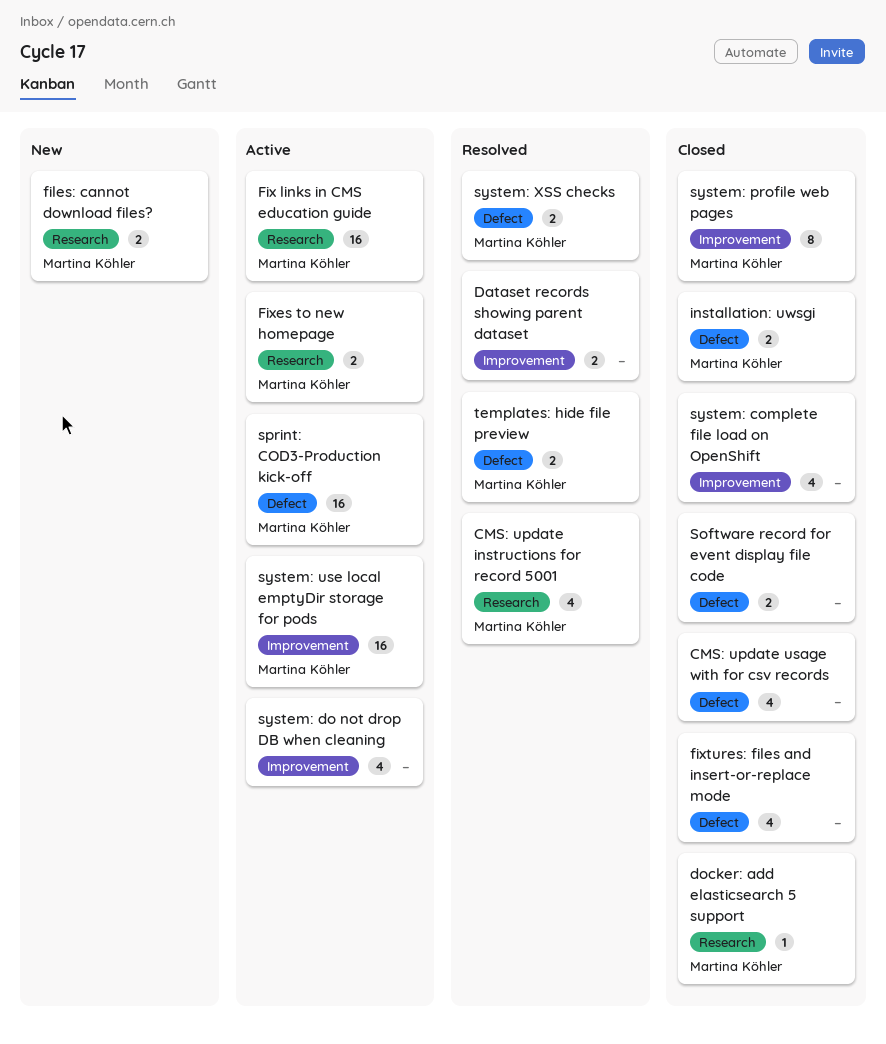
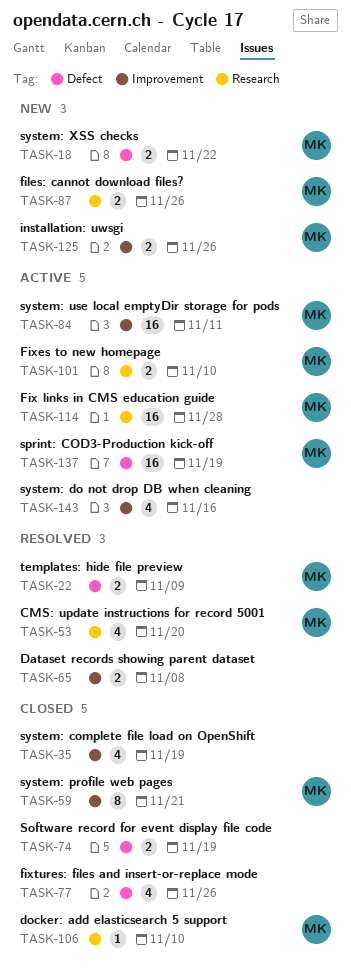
CMS: update usage with for csv records: present -> none
installation: uwsgi, status: Closed -> New
installation: uwsgi, label: Defect -> Improvement
system: XSS checks, status: Resolved -> New

